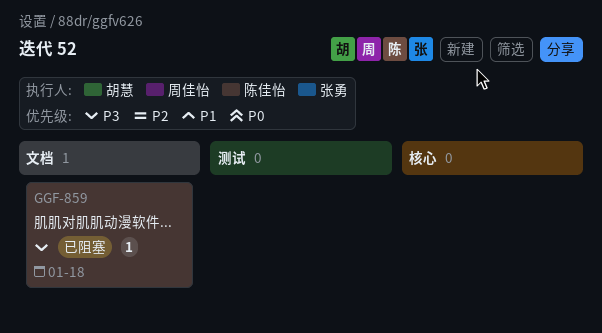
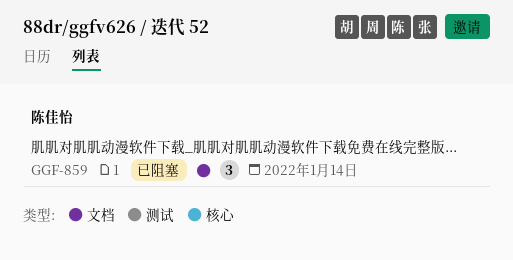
GGF-859, estimate: 1 -> 3
GGF-859, due: Jan 18 -> Jan 14

